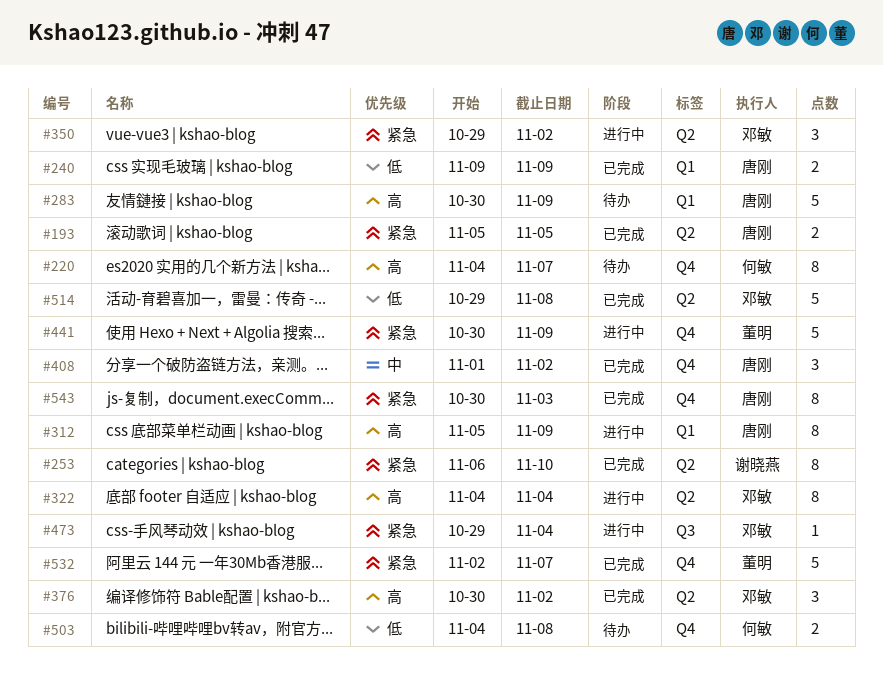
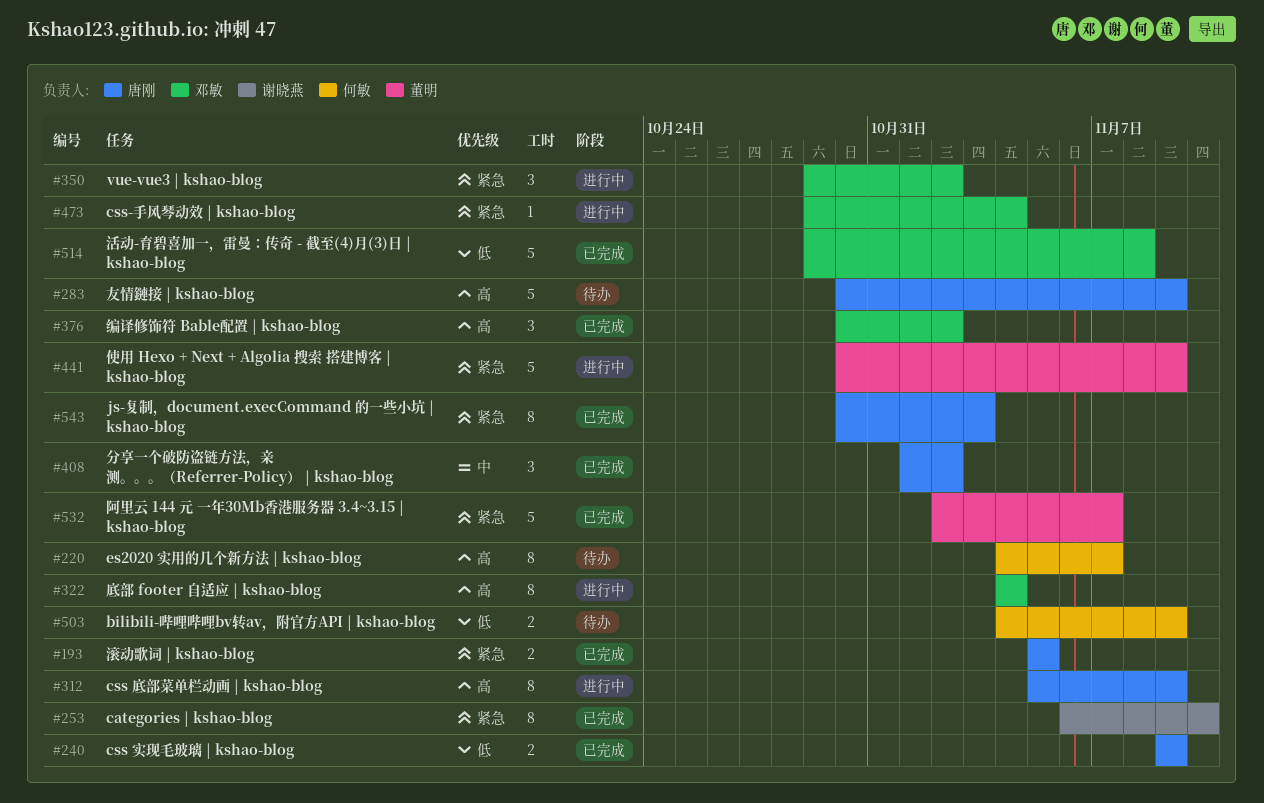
#503, due: Nov 8 -> Nov 9

